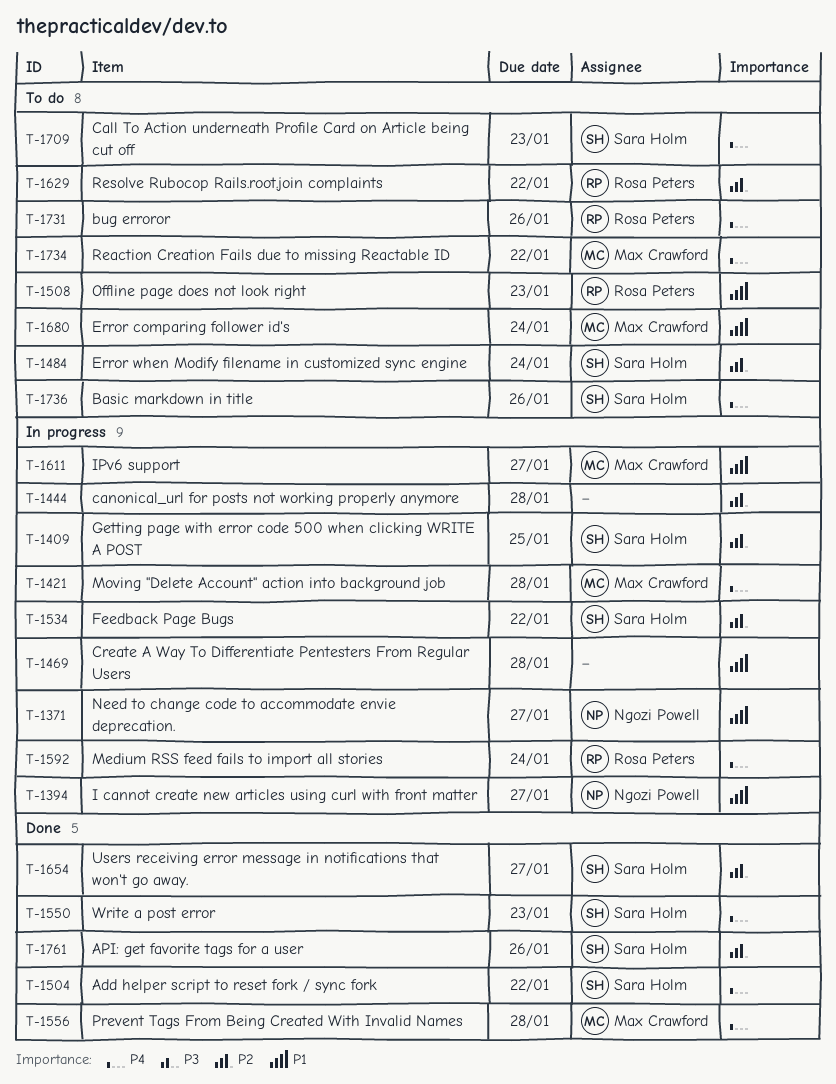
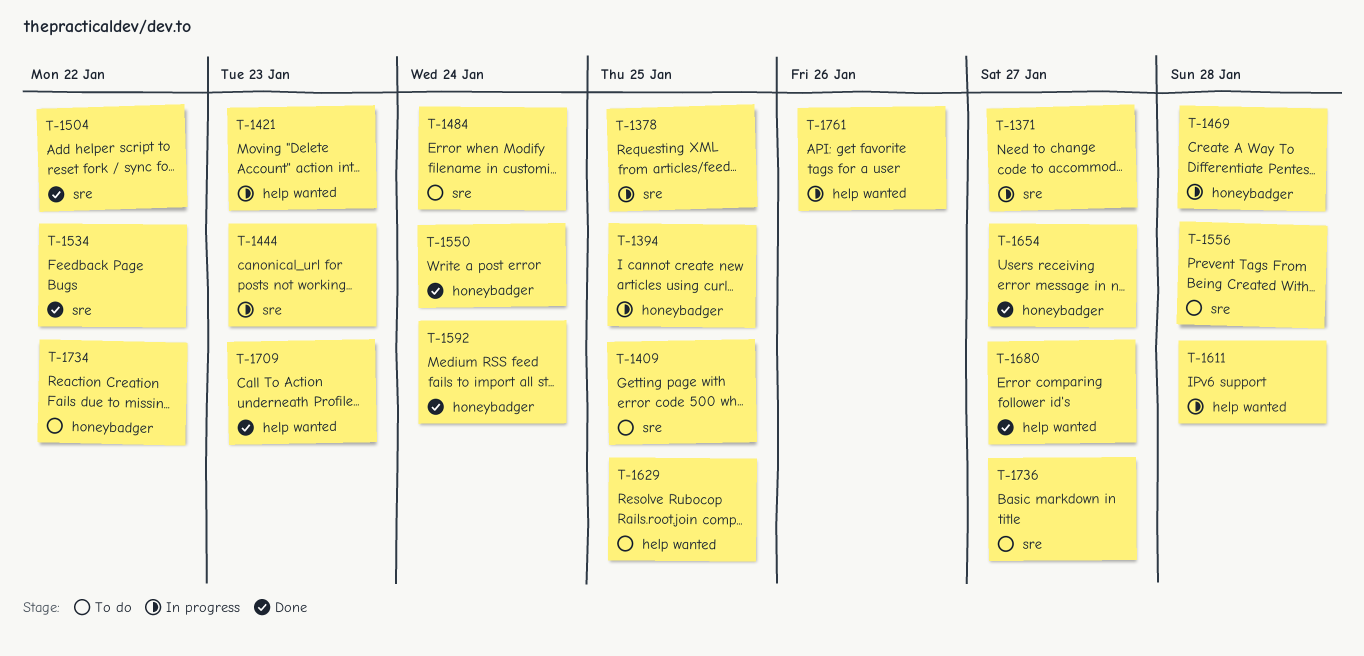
T-1378: none -> present
T-1394, due: Jan 27 -> Jan 25
T-1409, status: In progress -> To do
T-1421, due: Jan 28 -> Jan 23
T-1444, due: Jan 28 -> Jan 23
T-1508: present -> none
T-1534, status: In progress -> Done
T-1550, due: Jan 23 -> Jan 24
T-1556, status: Done -> To do
T-1592, status: In progress -> Done
T-1611, due: Jan 27 -> Jan 28
T-1629, due: Jan 22 -> Jan 25
T-1680, status: To do -> Done
T-1680, due: Jan 24 -> Jan 27
T-1709, status: To do -> Done
T-1731: present -> none
T-1736, due: Jan 26 -> Jan 27
T-1761, status: Done -> In progress

